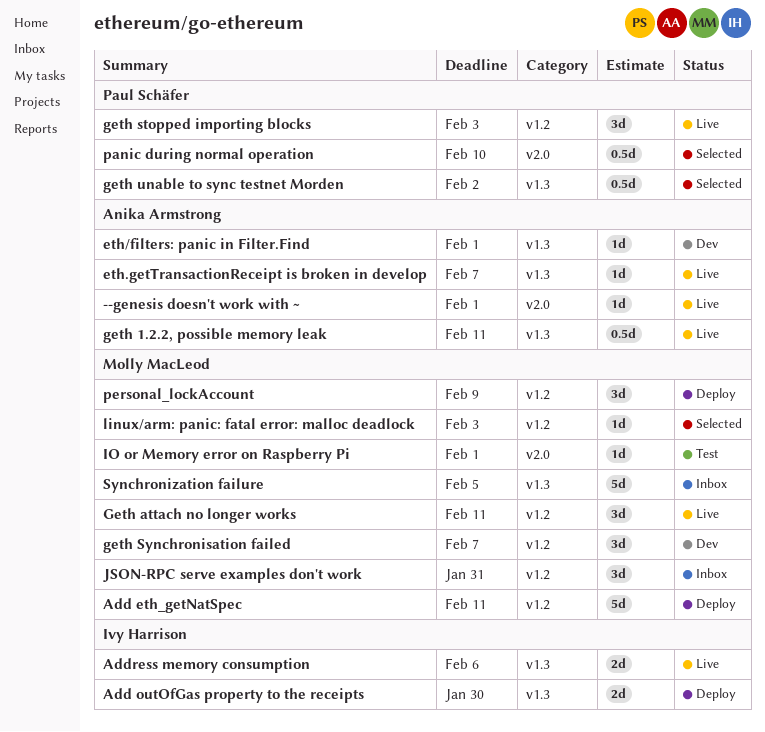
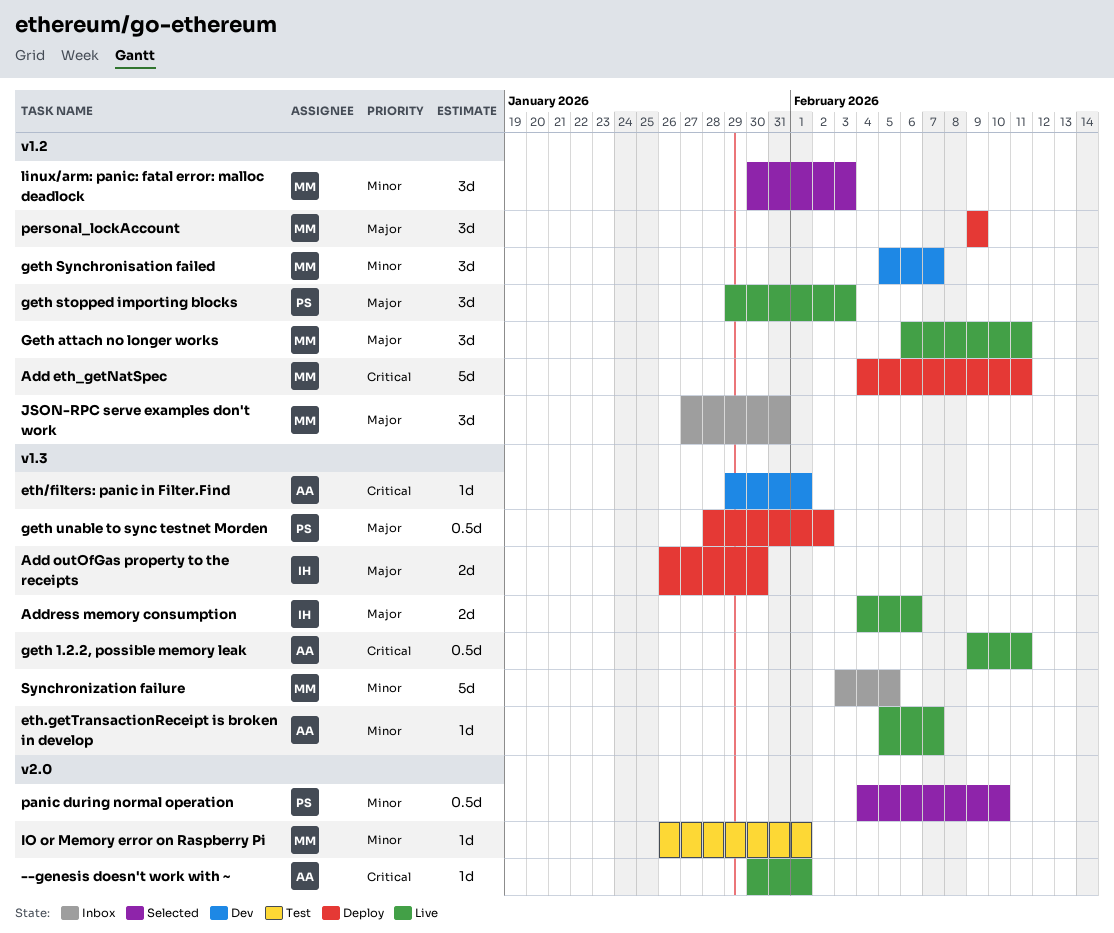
geth unable to sync testnet Morden, status: Selected -> Deploy
linux/arm: panic: fatal error: malloc deadlock, estimate: 1d -> 3d

